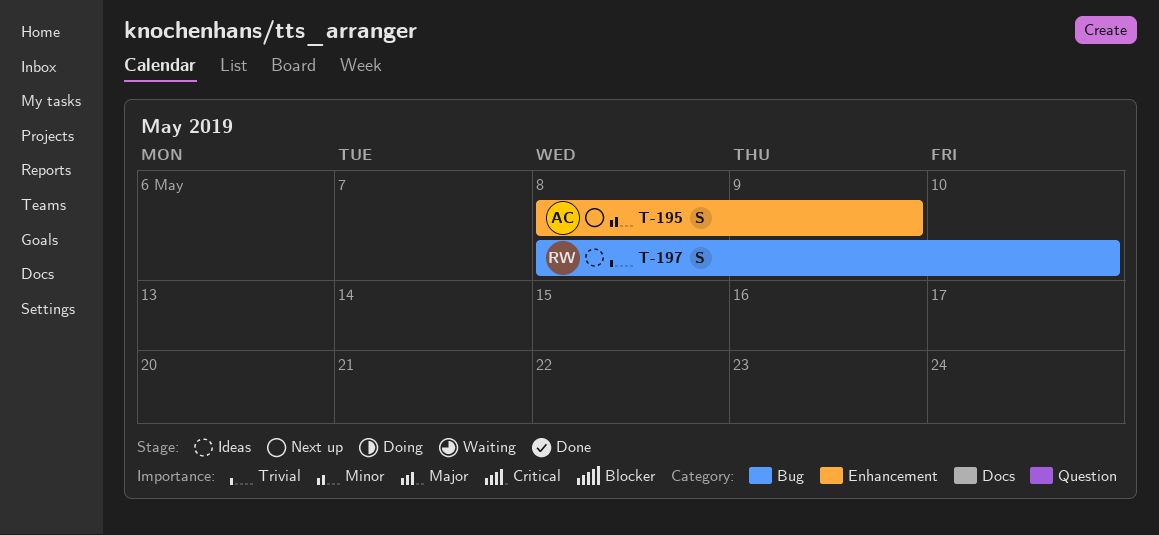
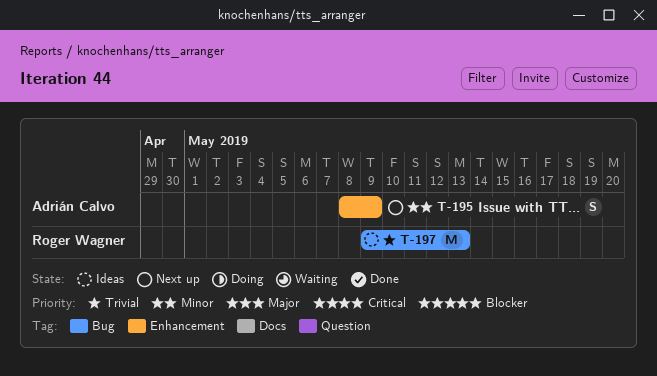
T-197, estimate: S -> M
T-197, start: May 8 -> May 9
T-197, due: May 10 -> May 13

